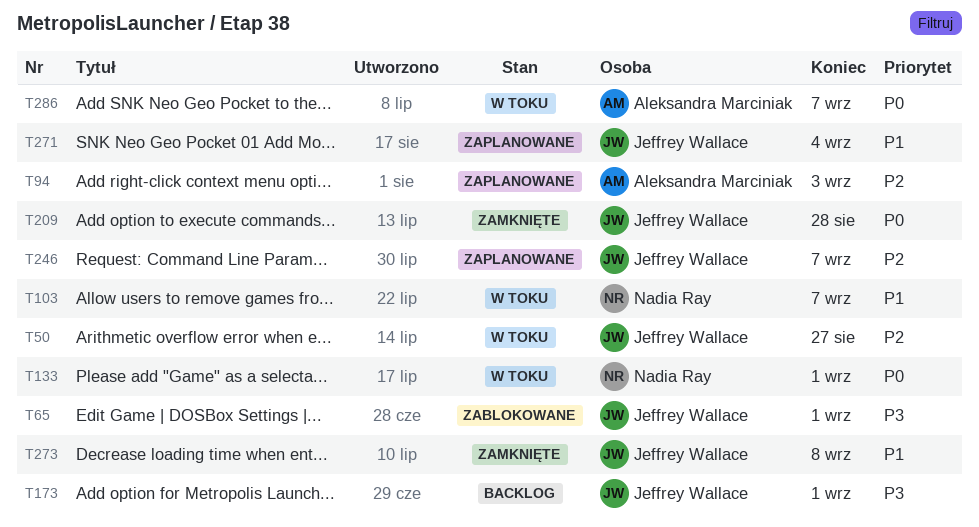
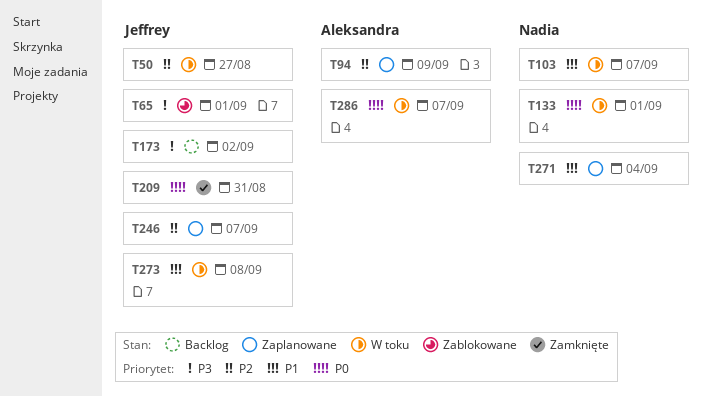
T94, due: Sep 3 -> Sep 9
T173, due: Sep 1 -> Sep 2
T209, due: Aug 28 -> Aug 31
T271, owner: Jeffrey Wallace -> Nadia Ray
T273, status: Zamknięte -> W toku

